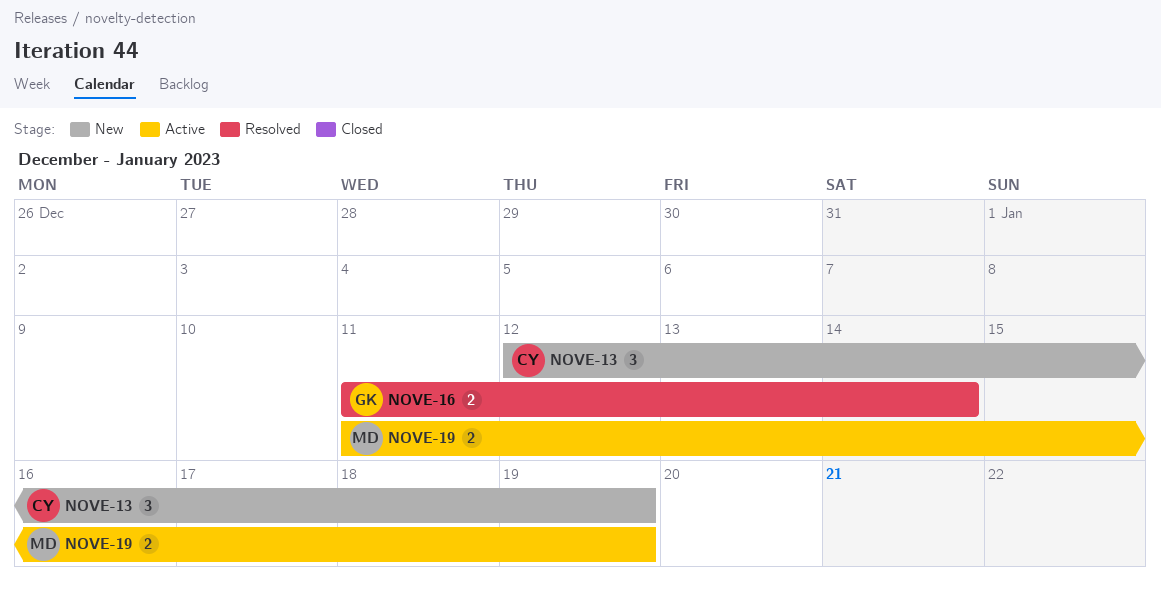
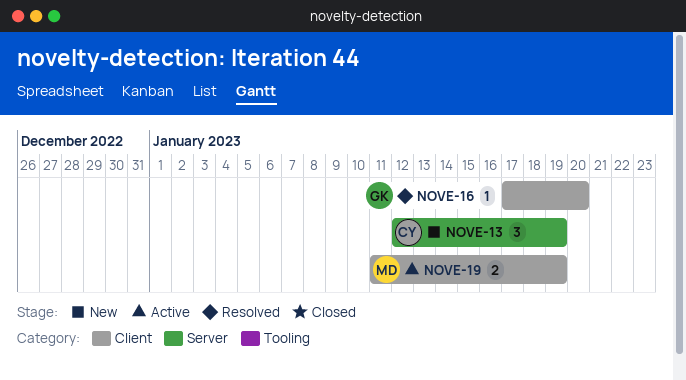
NOVE-16, estimate: 2 -> 1
NOVE-16, start: Jan 11 -> Jan 17
NOVE-16, due: Jan 14 -> Jan 20

